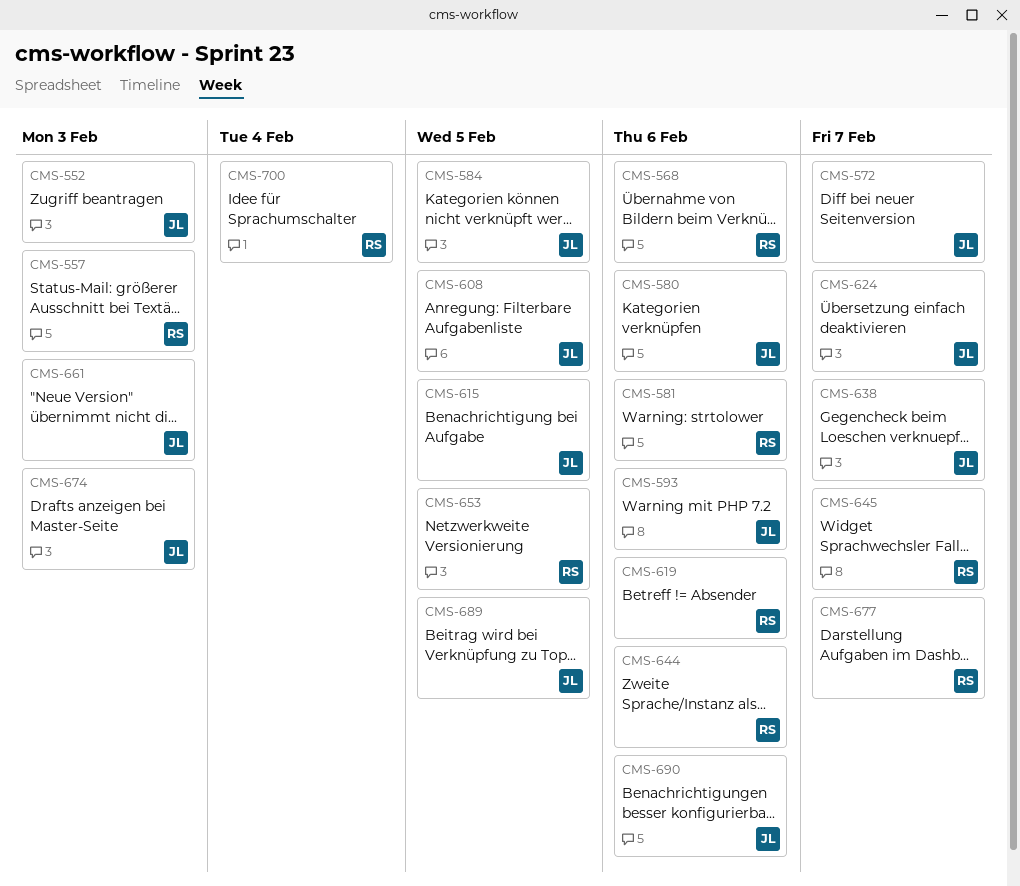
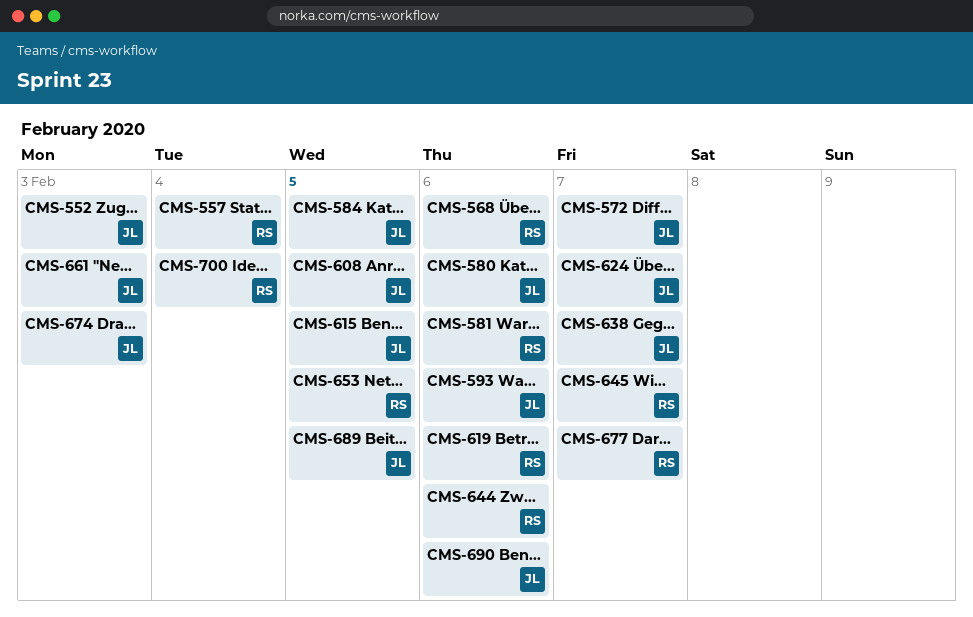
CMS-557, due: Feb 3 -> Feb 4

